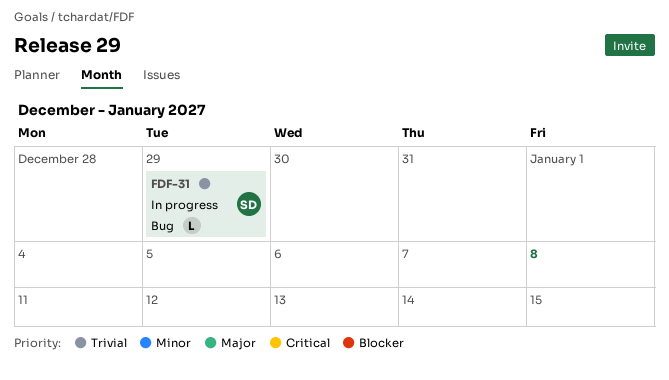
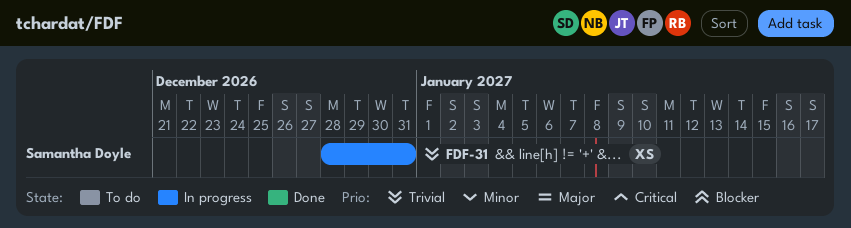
FDF-31, estimate: L -> XS
FDF-31, due: Dec 29 -> Dec 31

